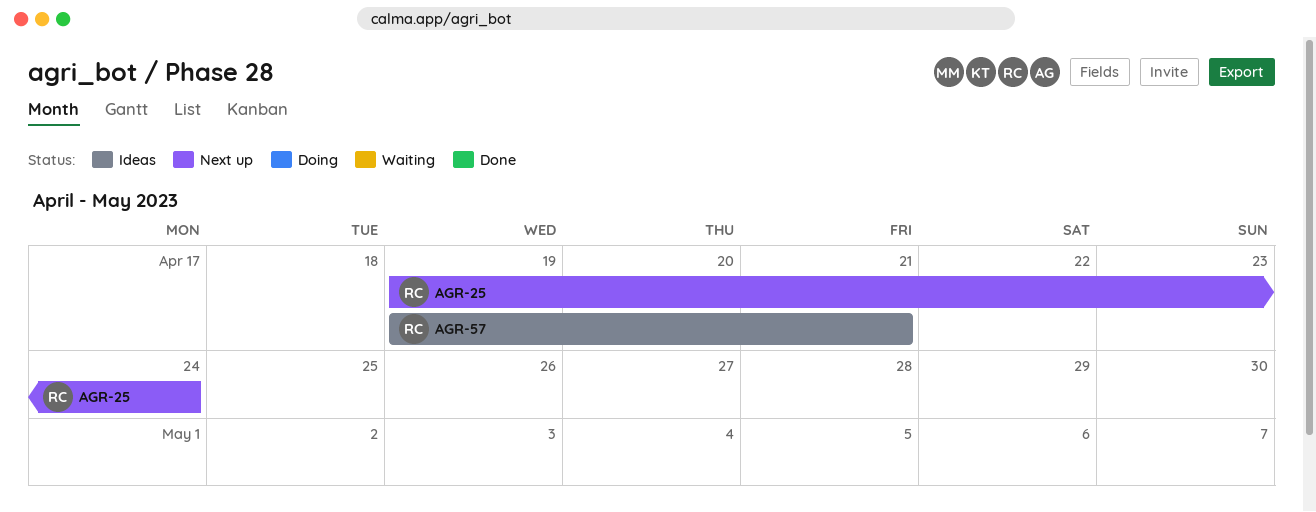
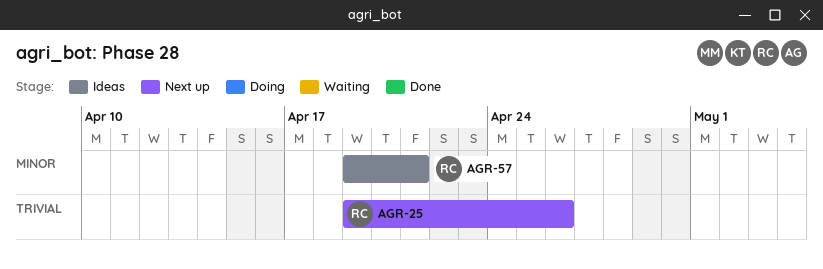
AGR-25, due: Apr 24 -> Apr 26

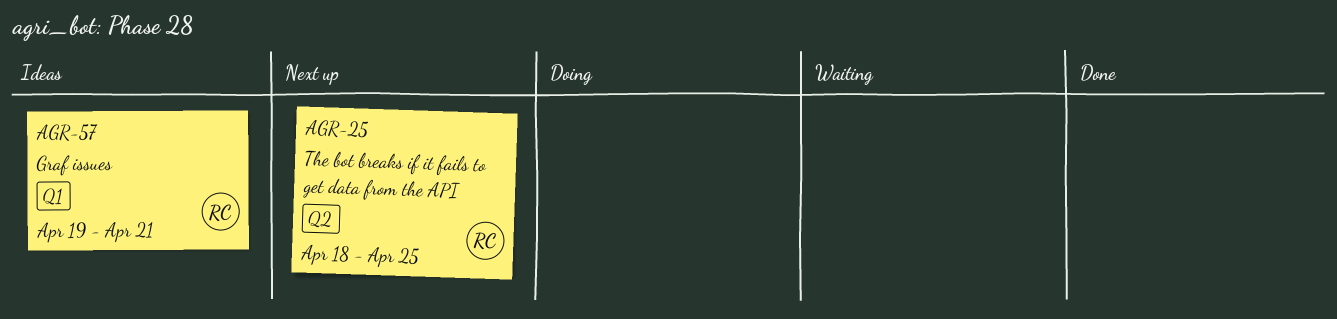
AGR-25, start: Apr 19 -> Apr 18
AGR-25, due: Apr 26 -> Apr 25

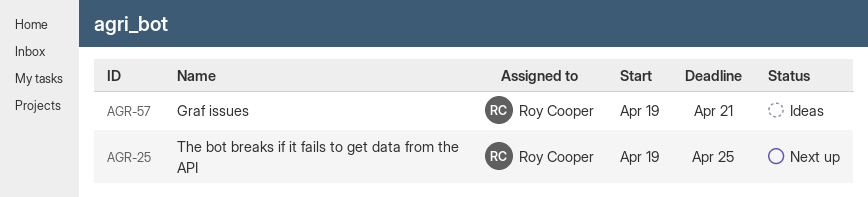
AGR-25, start: Apr 18 -> Apr 19

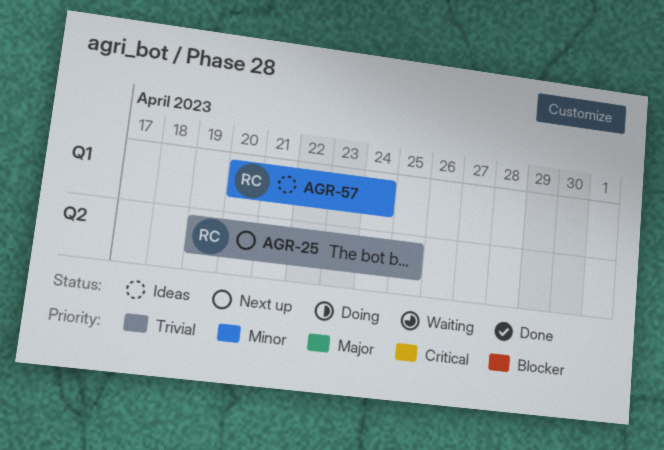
AGR-57, start: Apr 19 -> Apr 20
AGR-57, due: Apr 21 -> Apr 24

